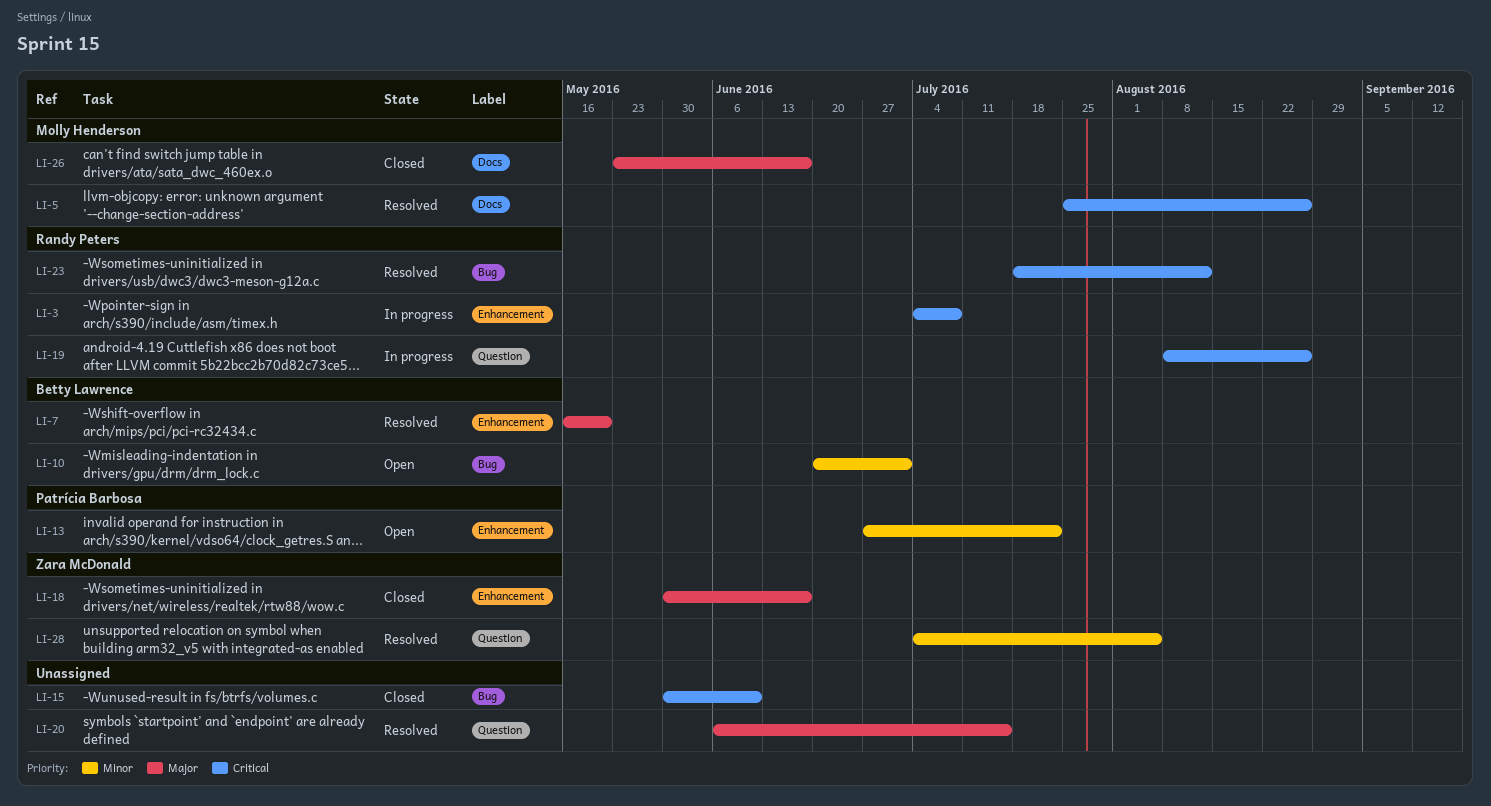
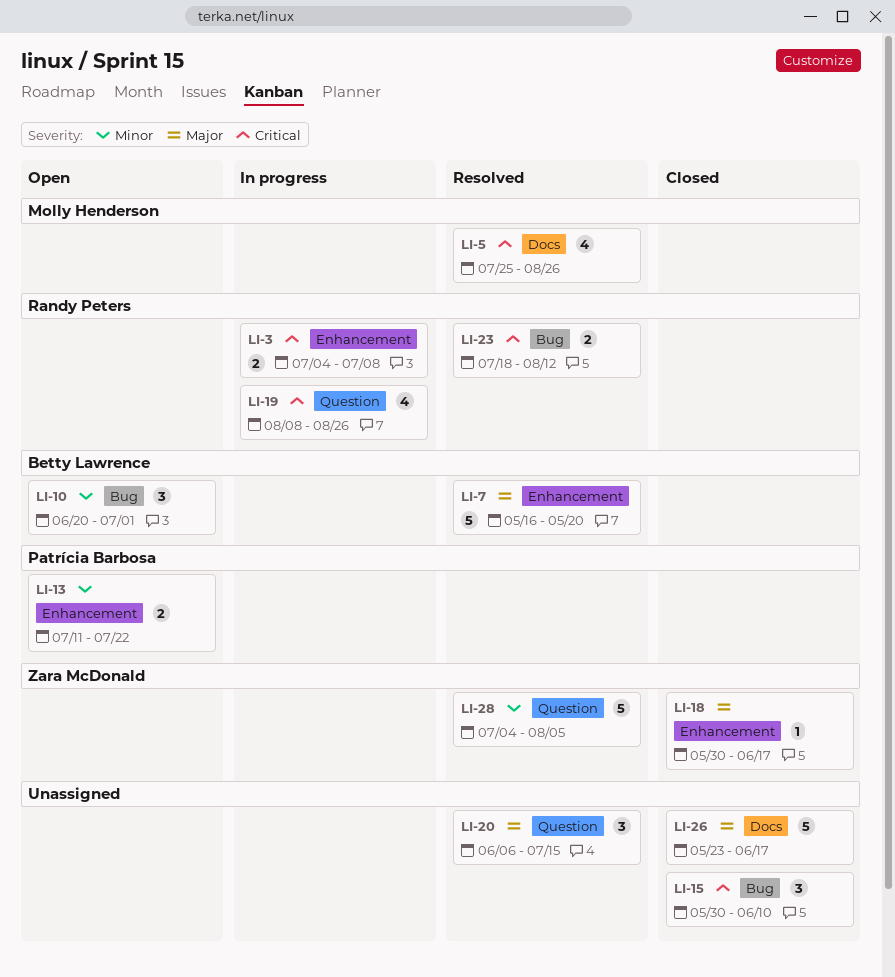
LI-13, start: Jun 27 -> Jul 11
LI-26, owner: Molly Henderson -> none

